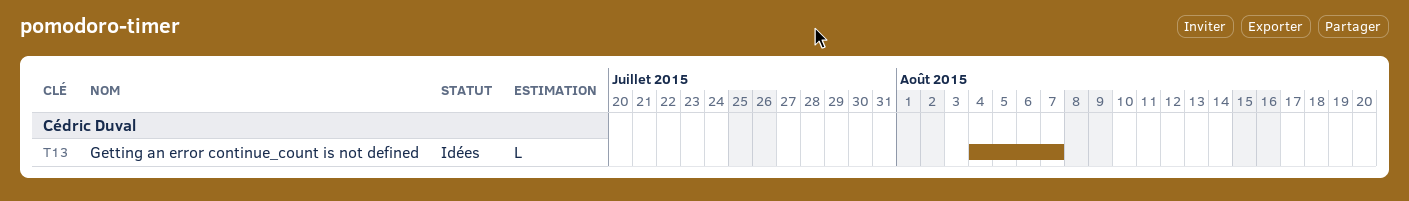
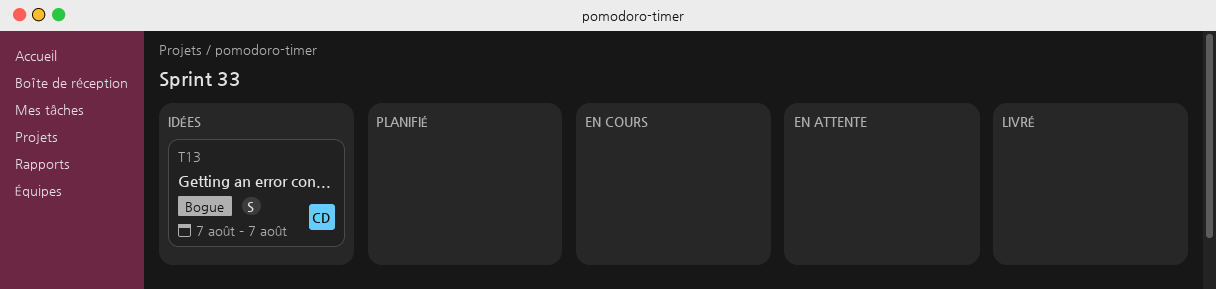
T13, estimate: L -> S
T13, start: Aug 4 -> Aug 7

